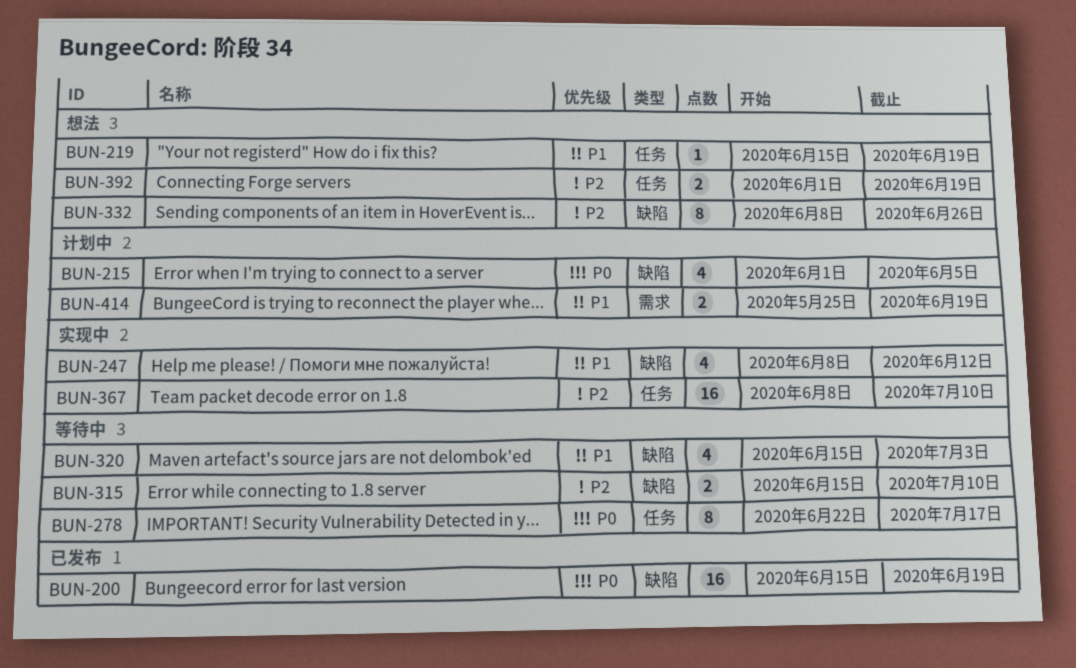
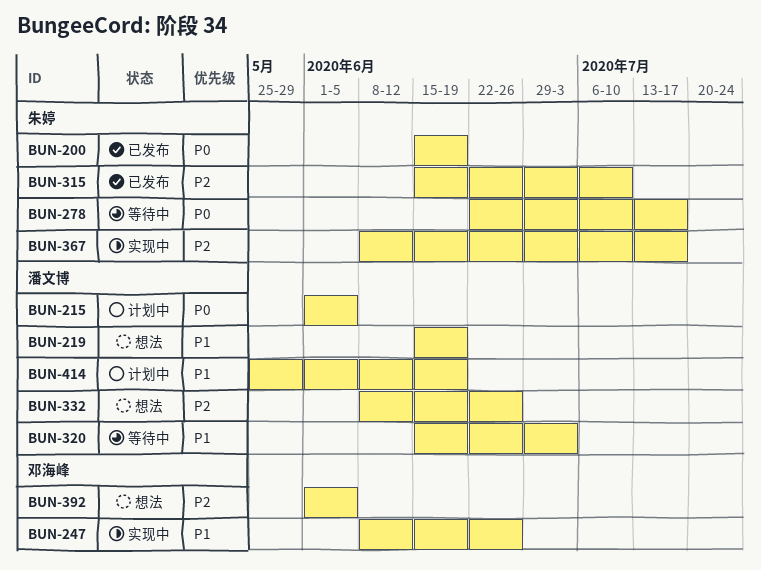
BUN-247, due: Jun 12 -> Jun 26
BUN-315, status: 等待中 -> 已发布
BUN-367, due: Jul 10 -> Jul 17
BUN-392, due: Jun 19 -> Jun 5

